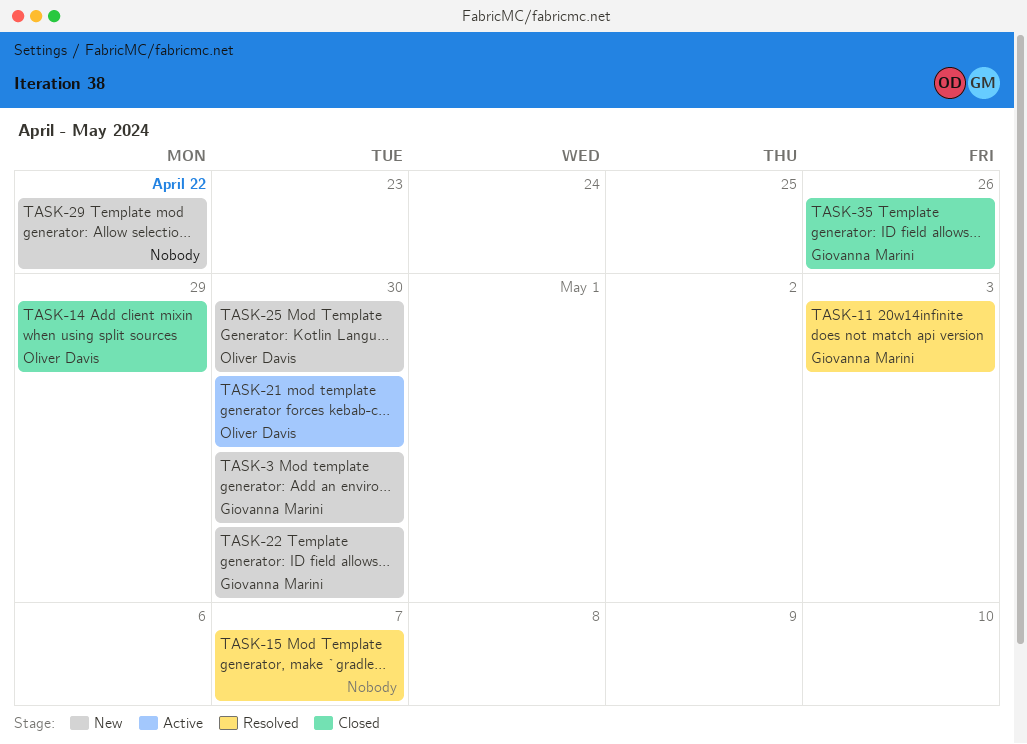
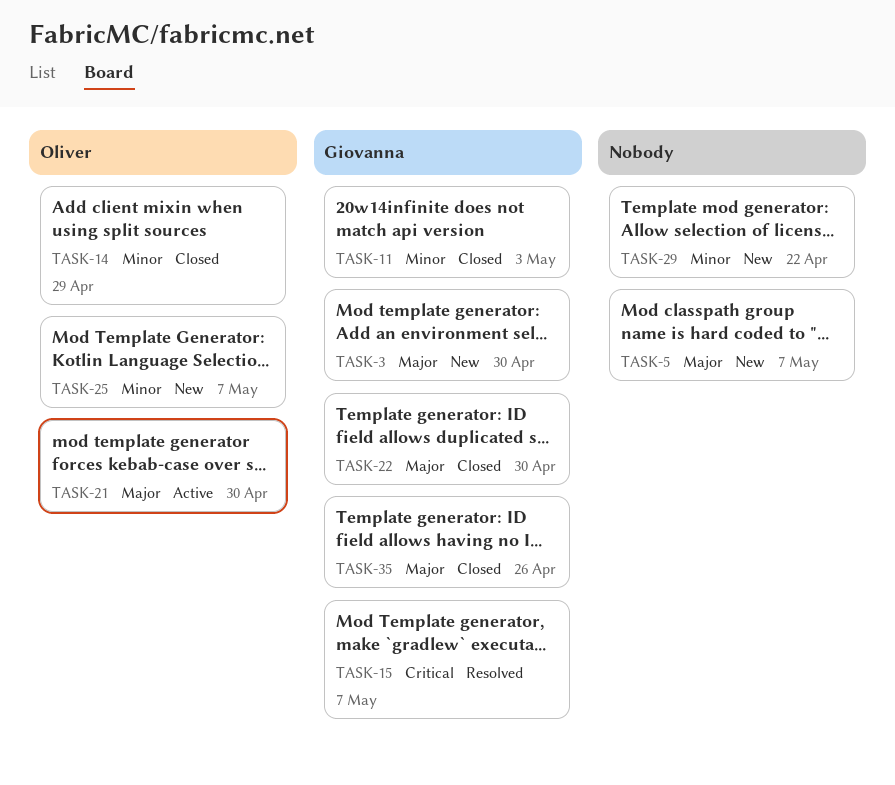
TASK-5: none -> present
TASK-11, status: Resolved -> Closed
TASK-15, owner: none -> Giovanna Marini
TASK-22, status: New -> Closed
TASK-25, due: Apr 30 -> May 7

